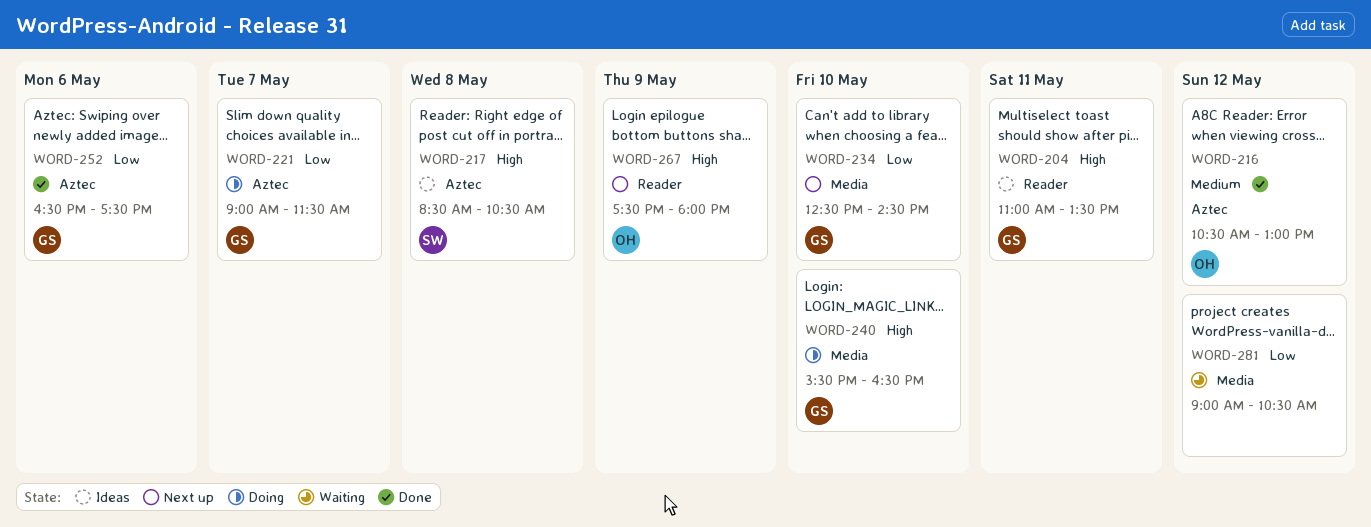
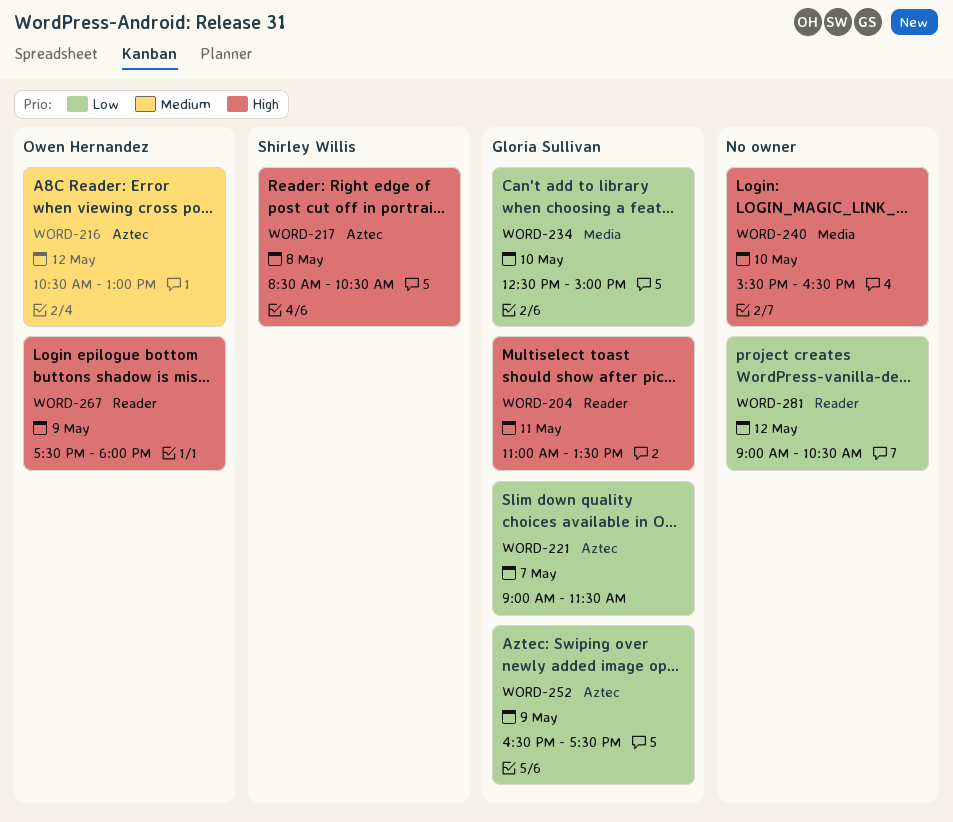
WORD-234, ends: 14:30 -> 15:00
WORD-240, owner: Gloria Sullivan -> none
WORD-252, day: May 6 -> May 9
WORD-281, label: Media -> Reader

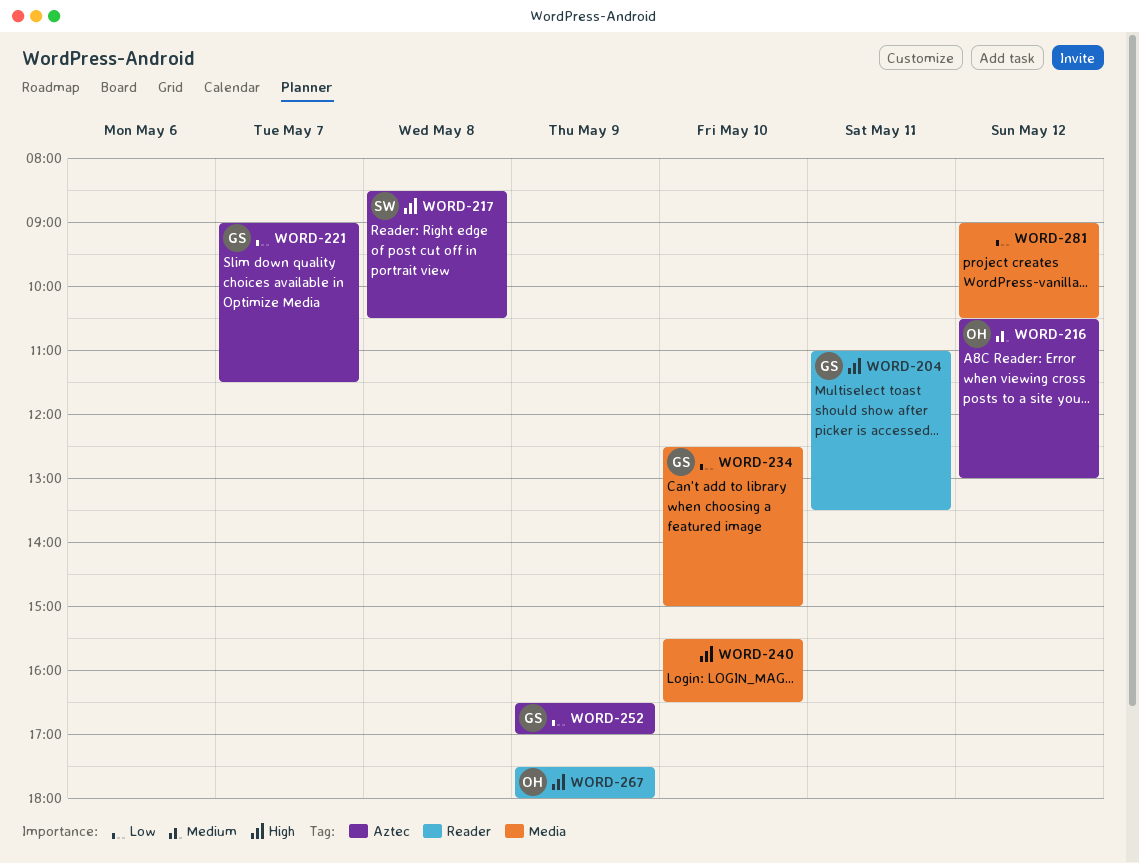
WORD-252, ends: 17:30 -> 17:00
WORD-281, label: Reader -> Media

